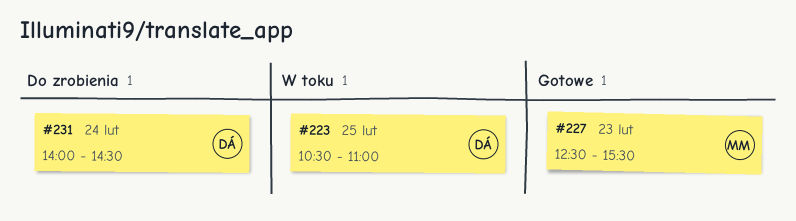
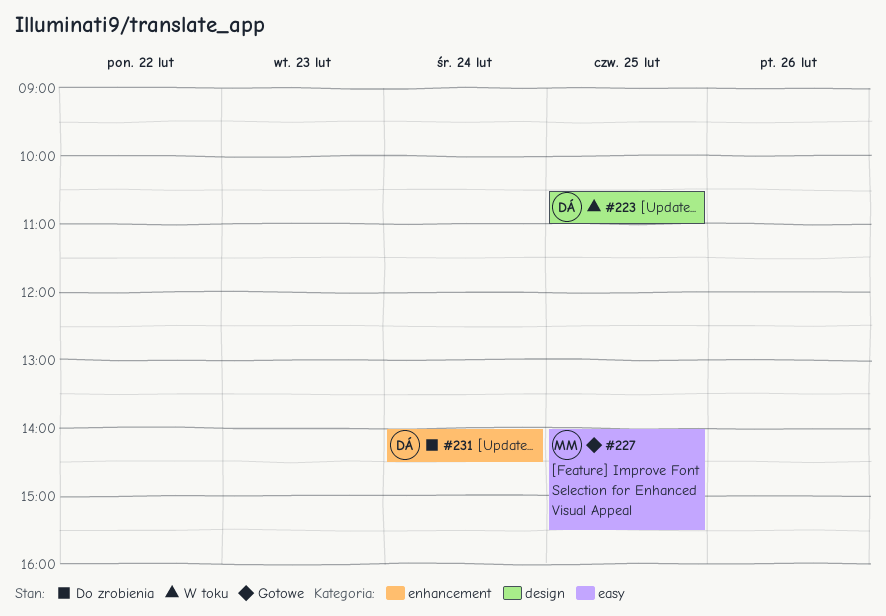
#227, day: Feb 23 -> Feb 25
#227, begins: 12:30 -> 14:00

